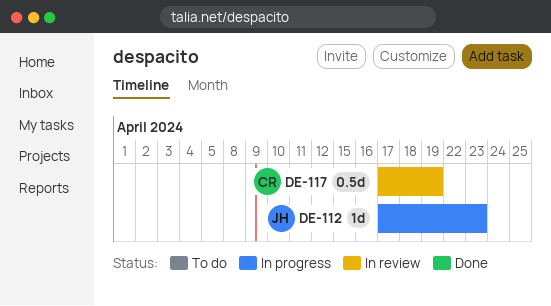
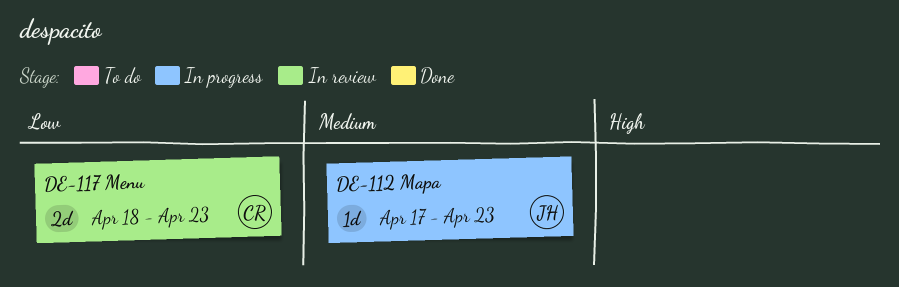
DE-117, estimate: 0.5d -> 2d
DE-117, start: Apr 17 -> Apr 18
DE-117, due: Apr 19 -> Apr 23

